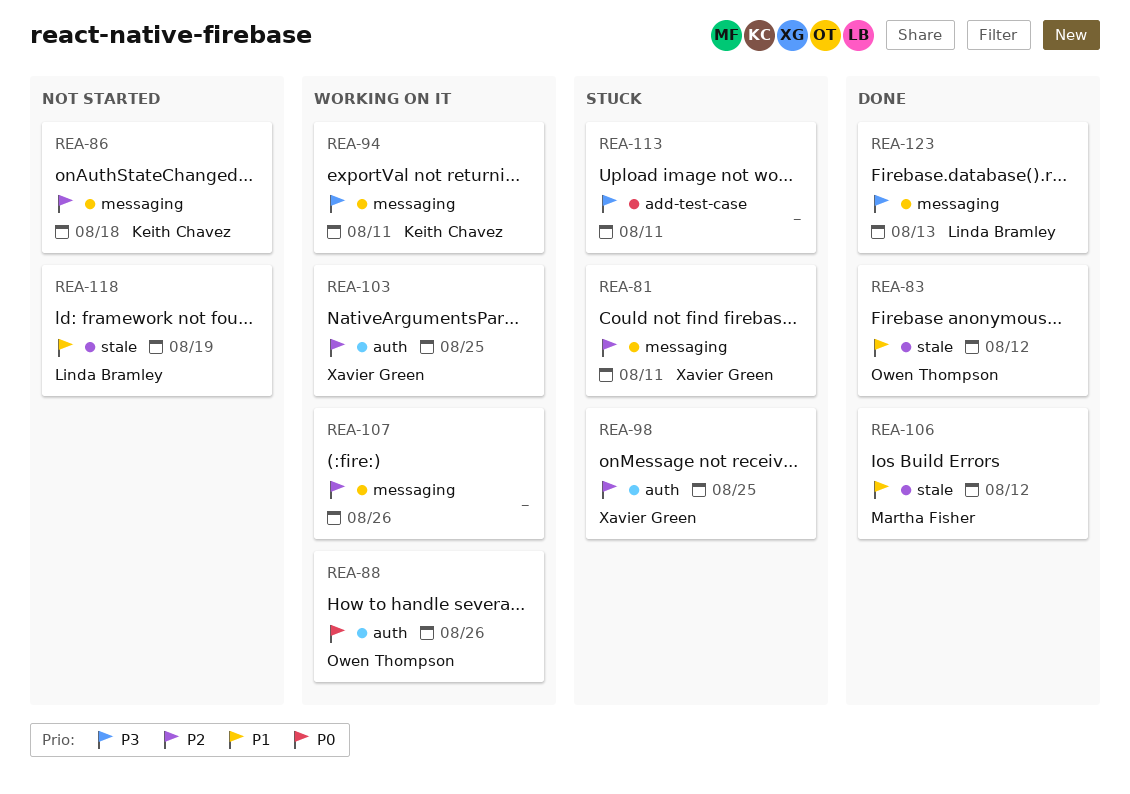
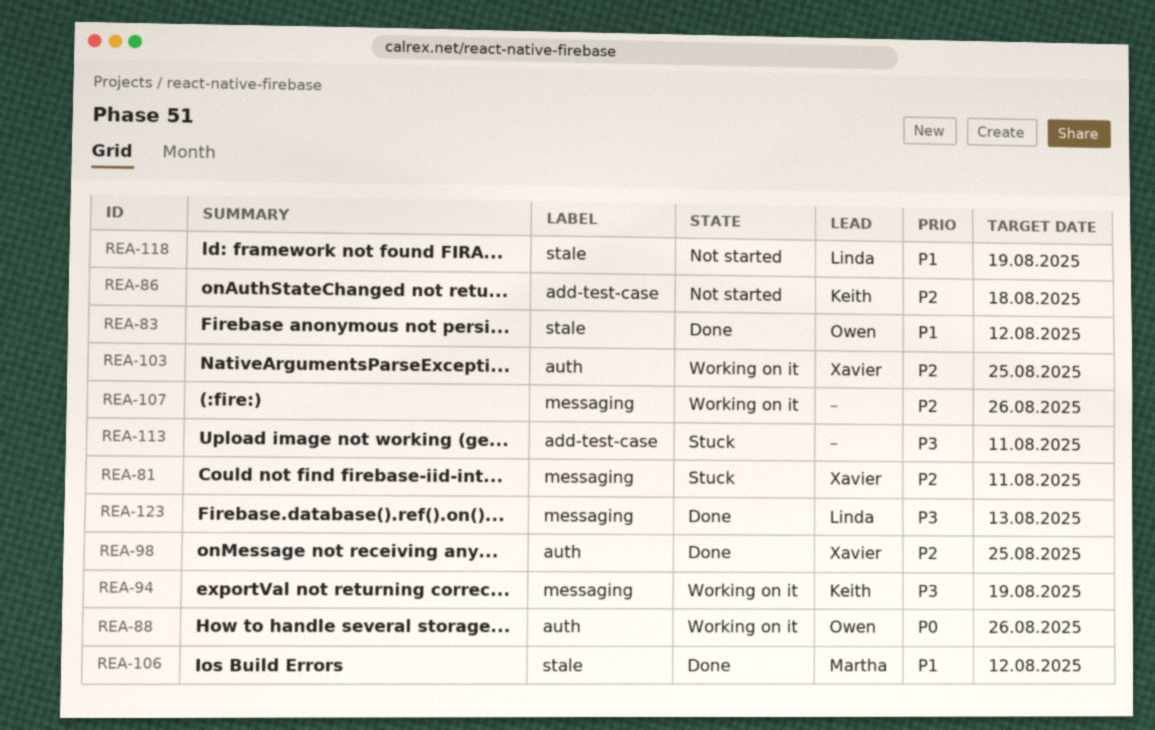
REA-86, label: messaging -> add-test-case
REA-94, due: Aug 11 -> Aug 19
REA-98, status: Stuck -> Done

